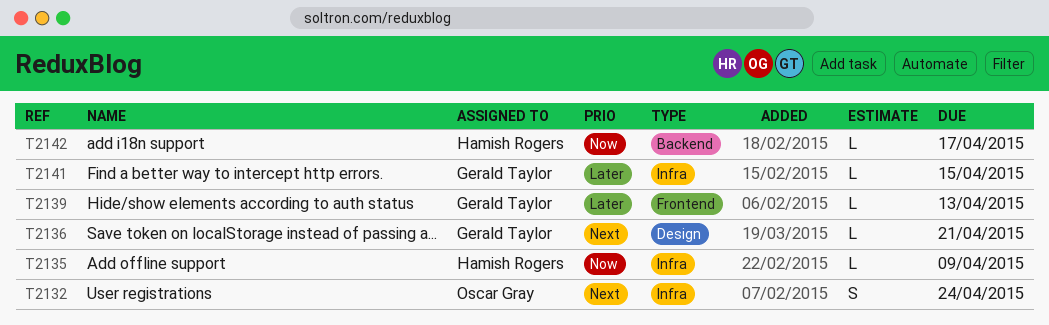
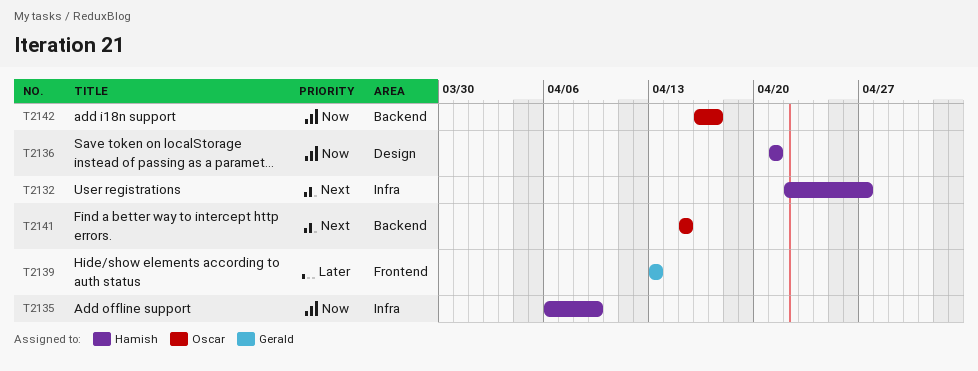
T2132, owner: Oscar Gray -> Hamish Rogers
T2132, due: Apr 24 -> Apr 27
T2136, owner: Gerald Taylor -> Hamish Rogers
T2136, priority: Next -> Now
T2141, owner: Gerald Taylor -> Oscar Gray
T2141, priority: Later -> Next
T2141, label: Infra -> Backend
T2142, owner: Hamish Rogers -> Oscar Gray

